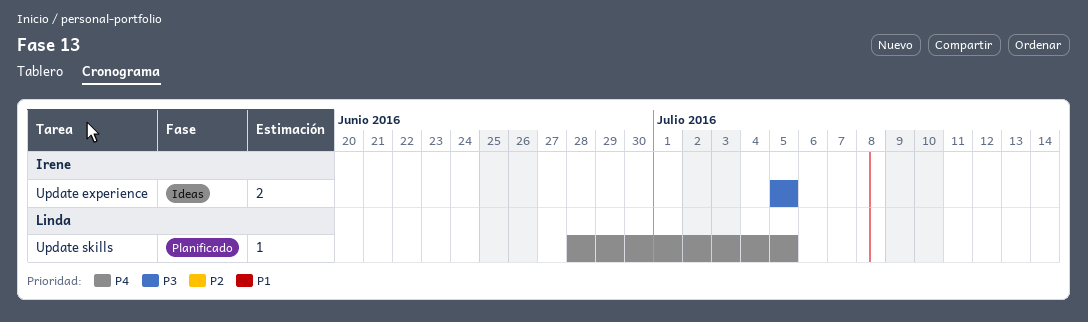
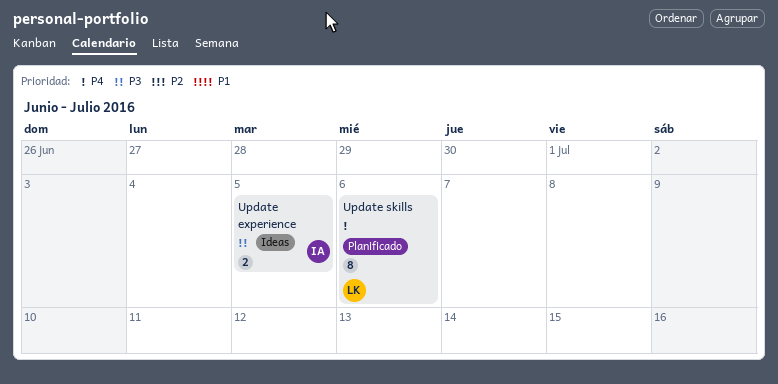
Update skills, estimate: 1 -> 8
Update skills, due: Jul 5 -> Jul 6

